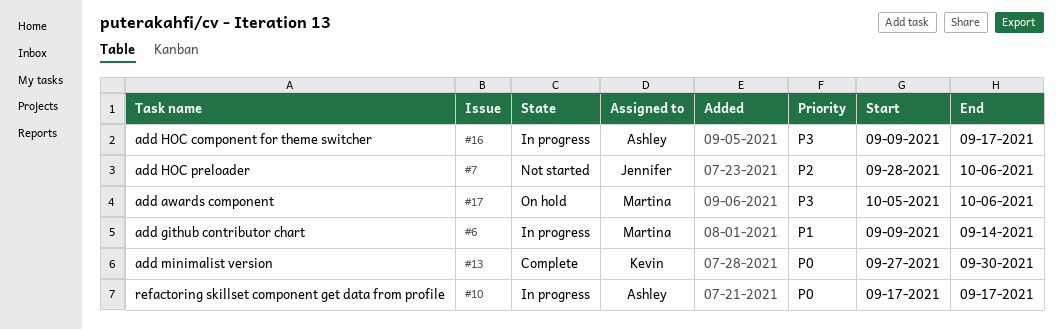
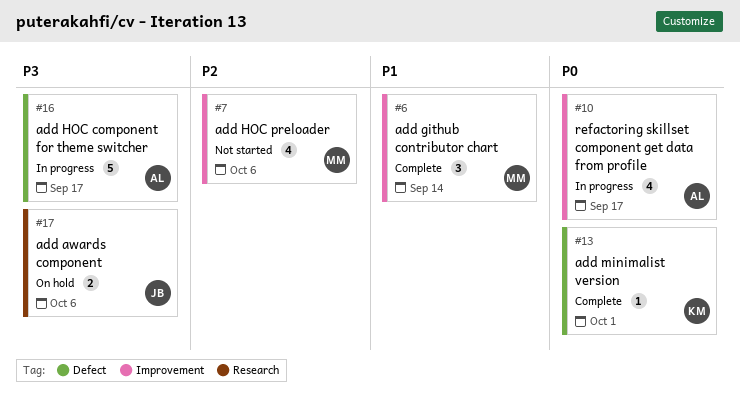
#6, status: In progress -> Complete
#7, owner: Jennifer -> Martina
#13, due: Sep 30 -> Oct 1
#17, owner: Martina -> Jennifer

